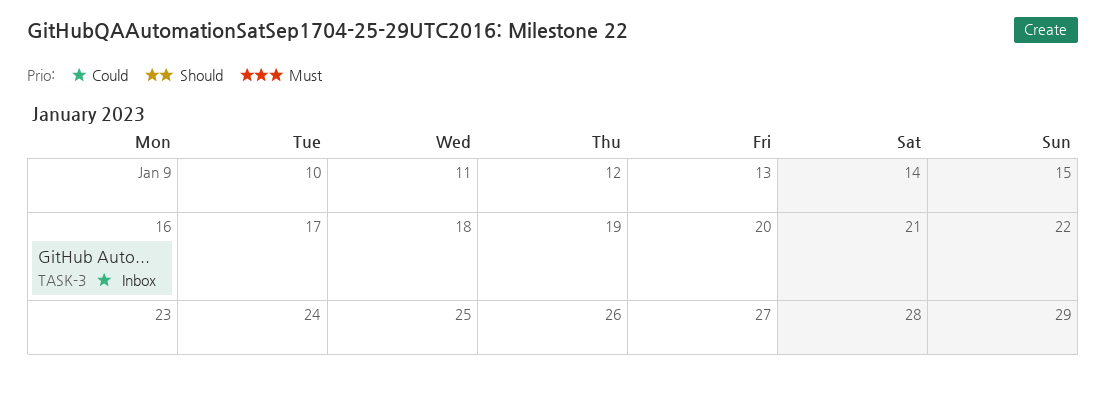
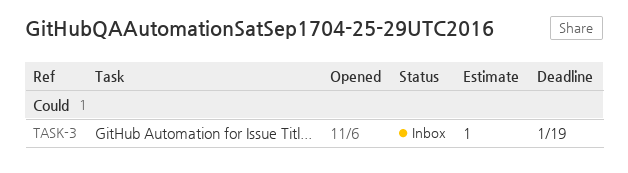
TASK-3, due: Jan 16 -> Jan 19

